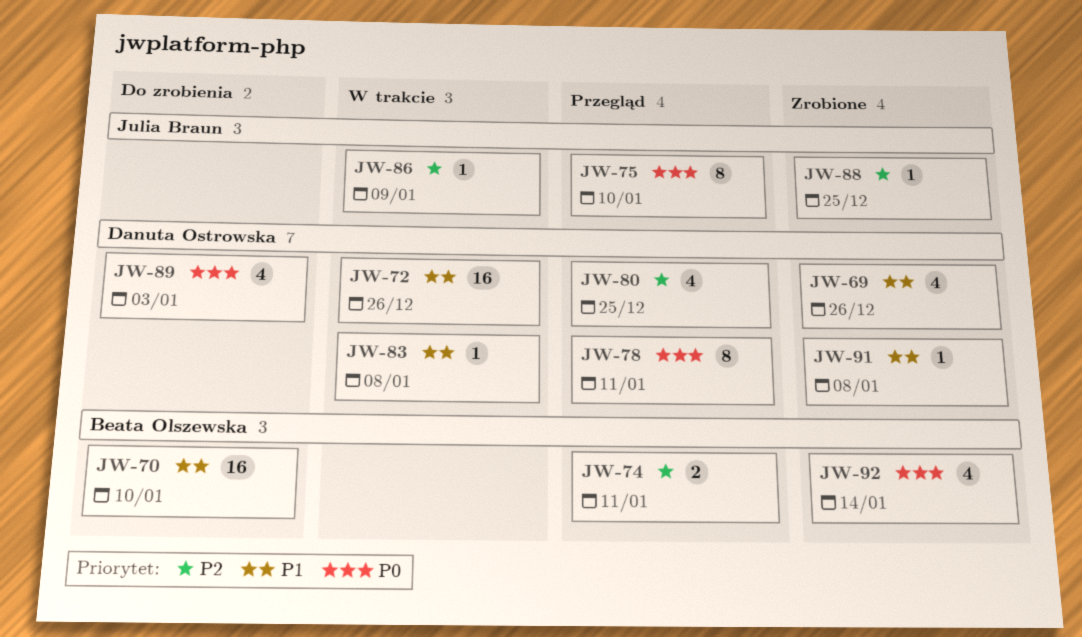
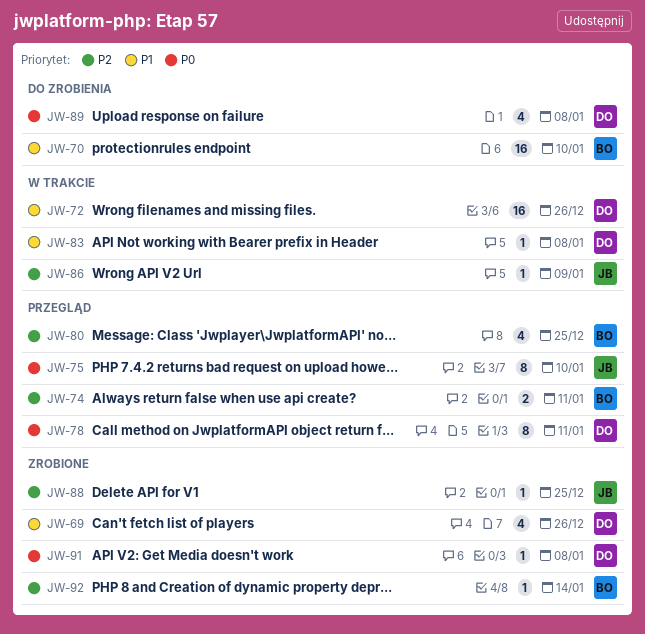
JW-80, owner: Danuta Ostrowska -> Beata Olszewska
JW-89, due: Jan 3 -> Jan 8
JW-91, priority: P1 -> P0
JW-92, priority: P0 -> P2
JW-92, estimate: 4 -> 1

